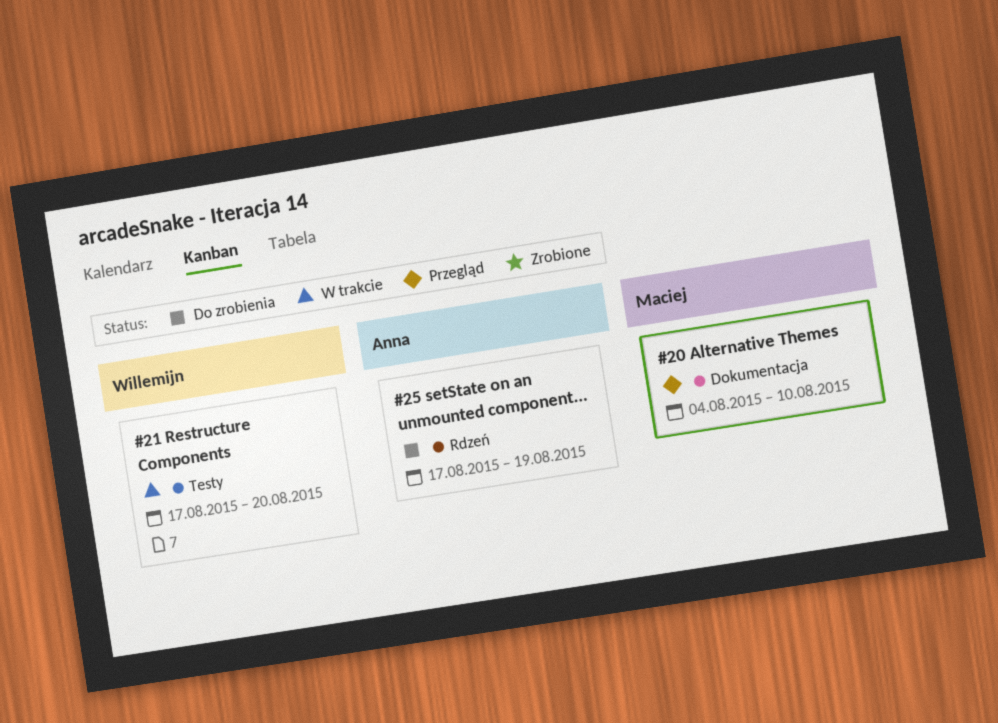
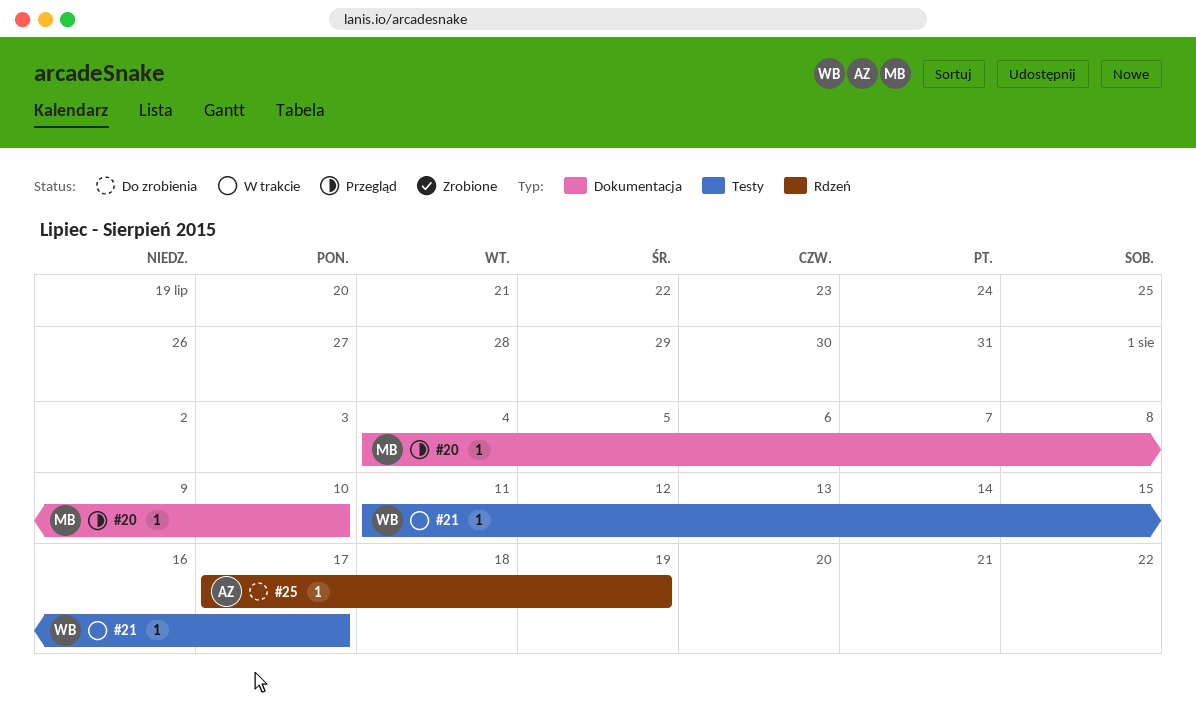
#21, start: Aug 17 -> Aug 11
#21, due: Aug 20 -> Aug 17

